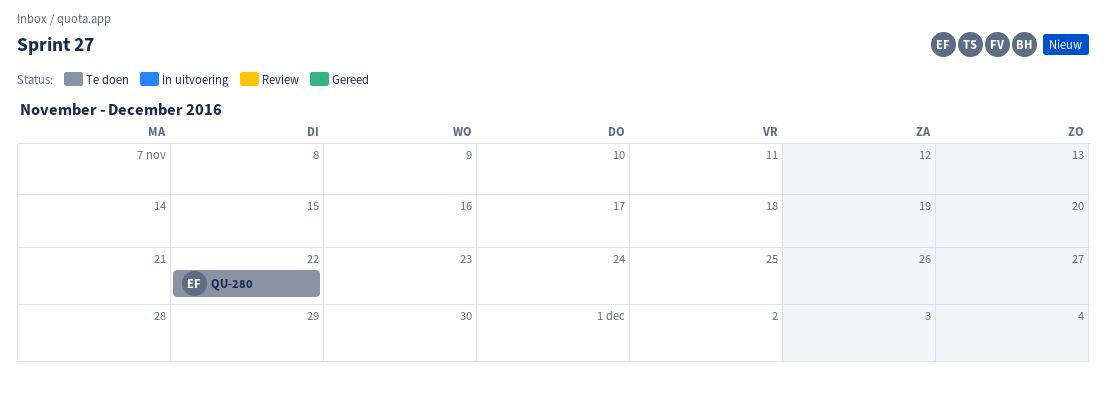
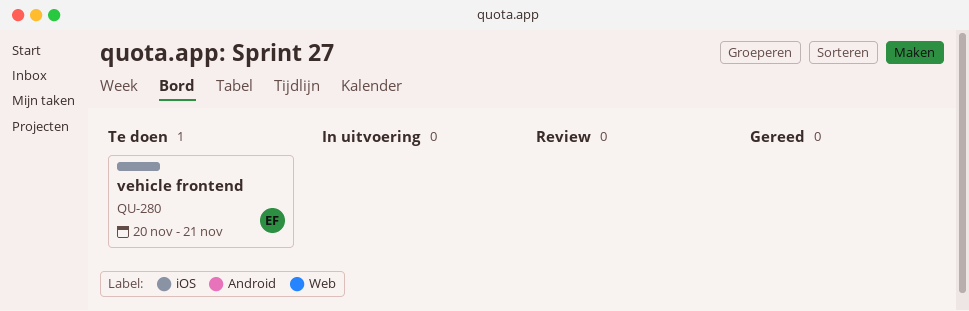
QU-280, start: Nov 22 -> Nov 20
QU-280, due: Nov 22 -> Nov 21

